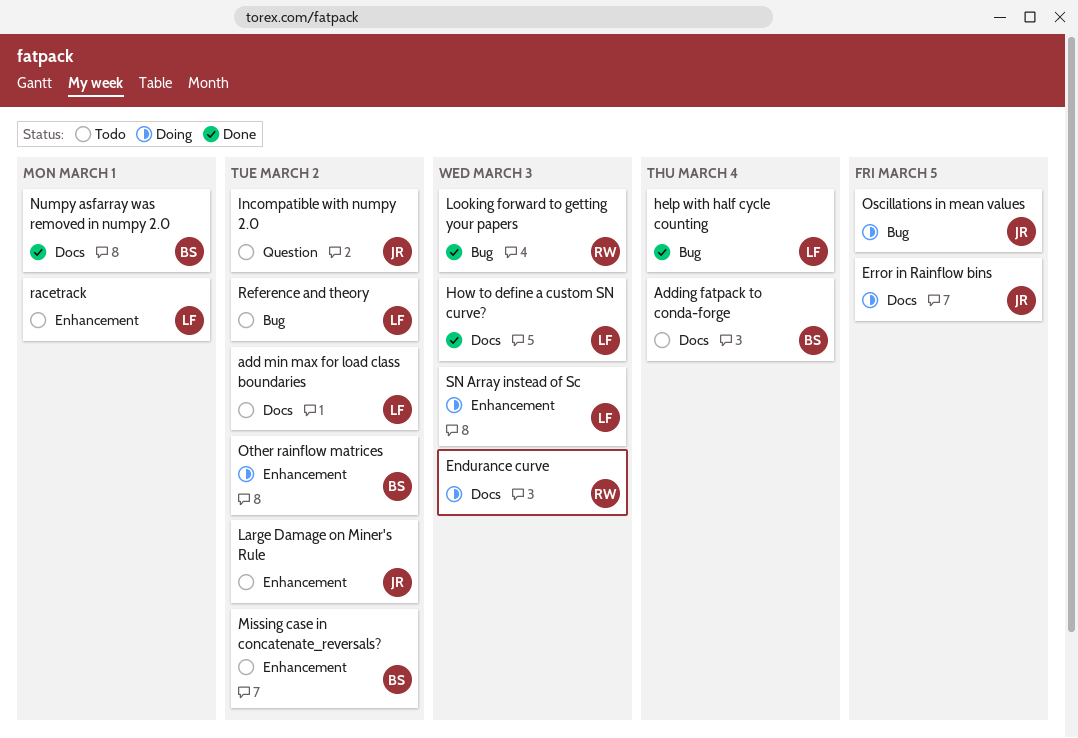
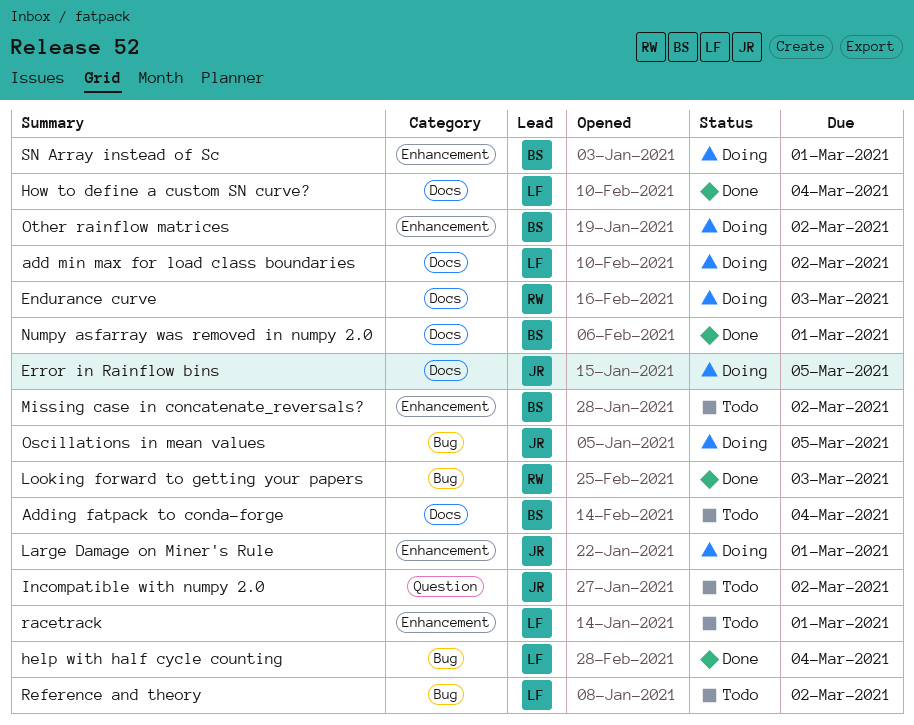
add min max for load class boundaries, status: Todo -> Doing
How to define a custom SN curve?, due: Mar 3 -> Mar 4
Large Damage on Miner's Rule, status: Todo -> Doing
Large Damage on Miner's Rule, due: Mar 2 -> Mar 1
SN Array instead of Sc, owner: LF -> BS
SN Array instead of Sc, due: Mar 3 -> Mar 1

